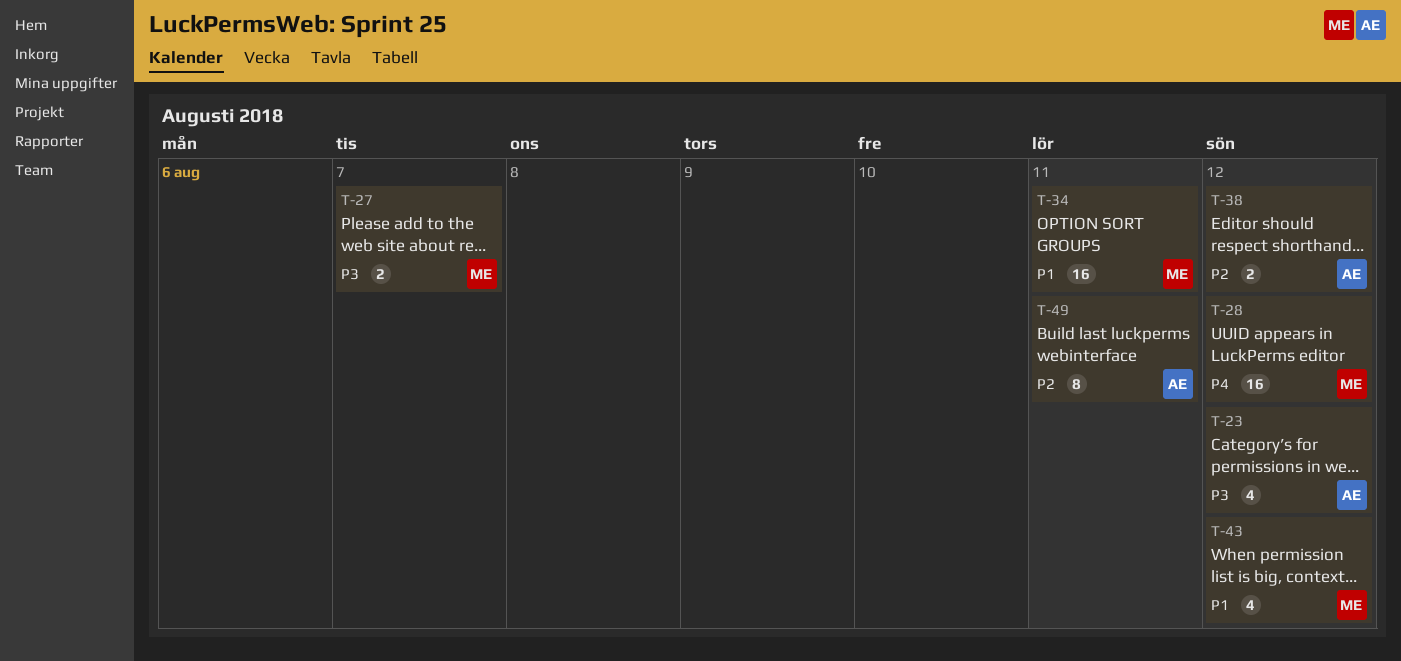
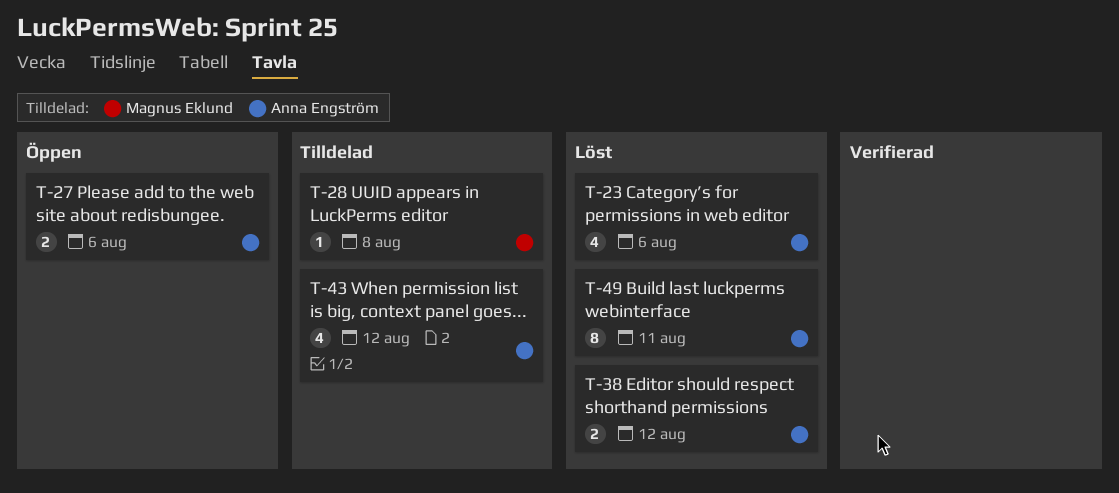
T-23, due: Aug 12 -> Aug 6
T-27, owner: Magnus Eklund -> Anna Engström
T-27, due: Aug 7 -> Aug 6
T-28, estimate: 16 -> 1
T-28, due: Aug 12 -> Aug 8
T-34: present -> none
T-43, owner: Magnus Eklund -> Anna Engström

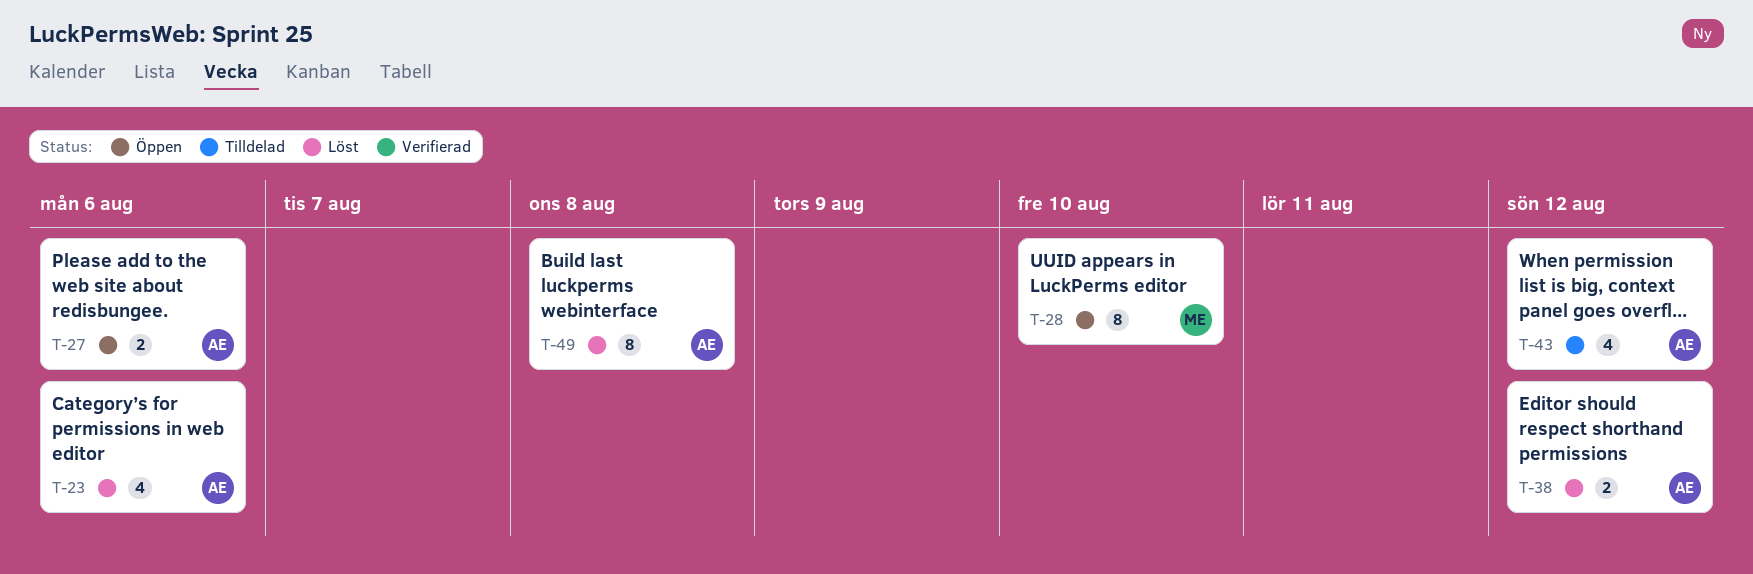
T-28, status: Tilldelad -> Öppen
T-28, estimate: 1 -> 8
T-28, due: Aug 8 -> Aug 10
T-49, due: Aug 11 -> Aug 8

